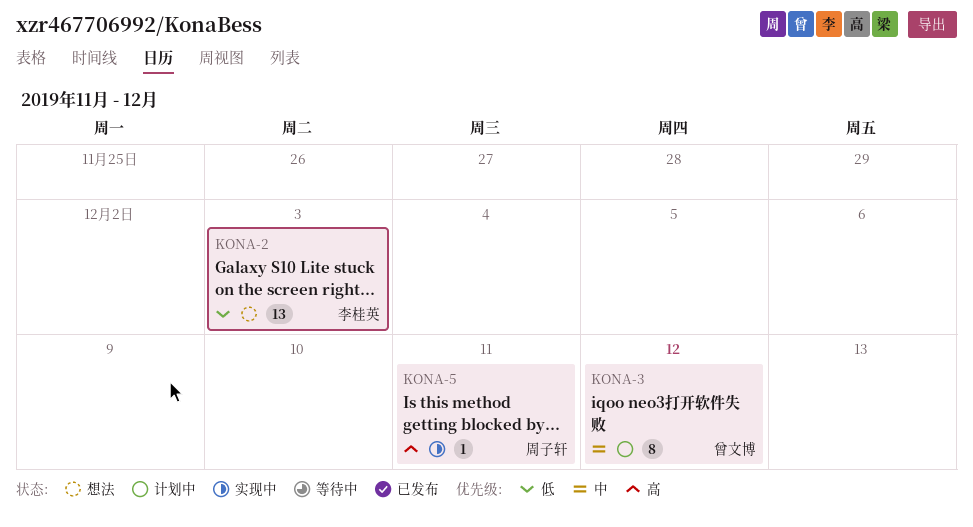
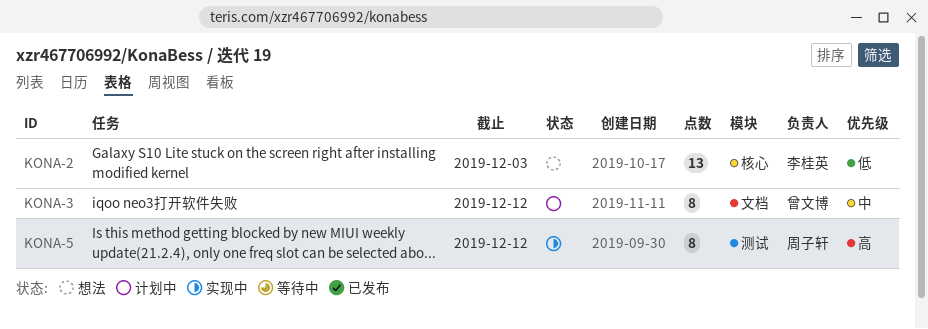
KONA-5, estimate: 1 -> 8
KONA-5, due: Dec 11 -> Dec 12

